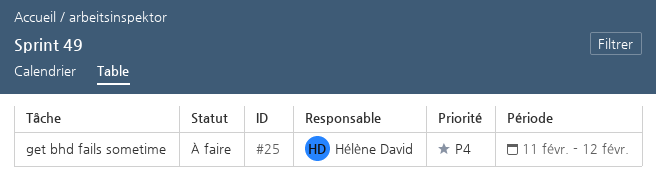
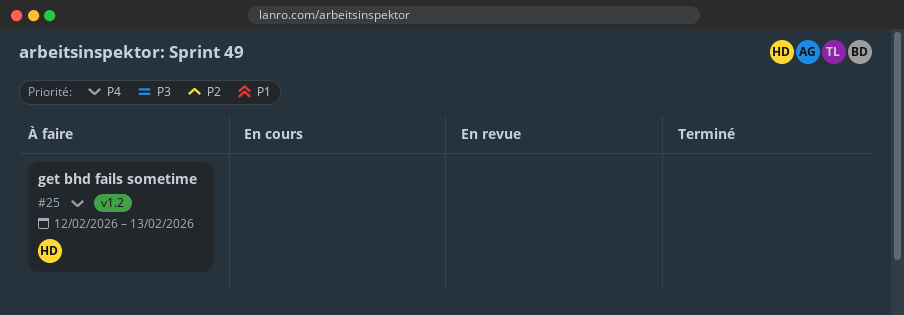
#25, start: Feb 11 -> Feb 12
#25, due: Feb 12 -> Feb 13

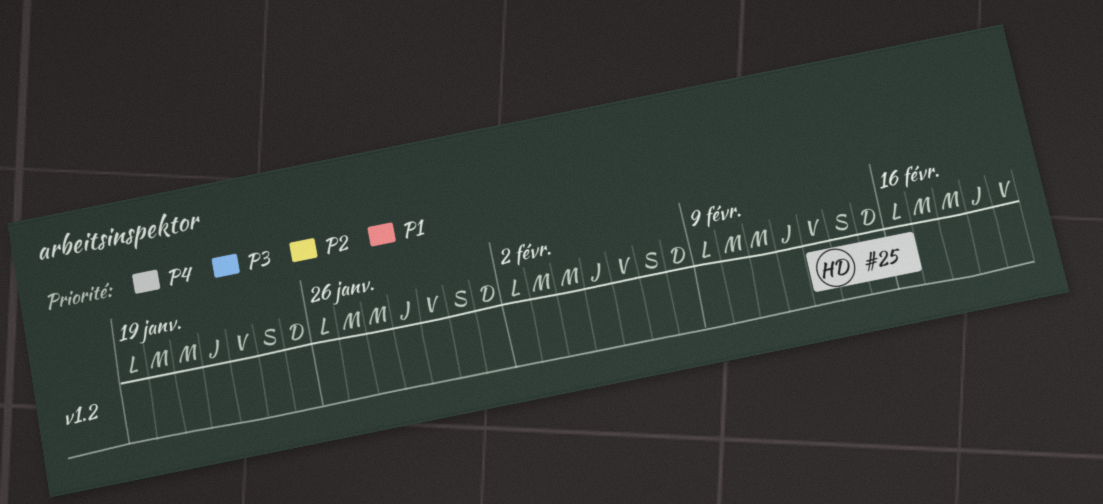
#25, start: Feb 12 -> Feb 13
#25, due: Feb 13 -> Feb 16

